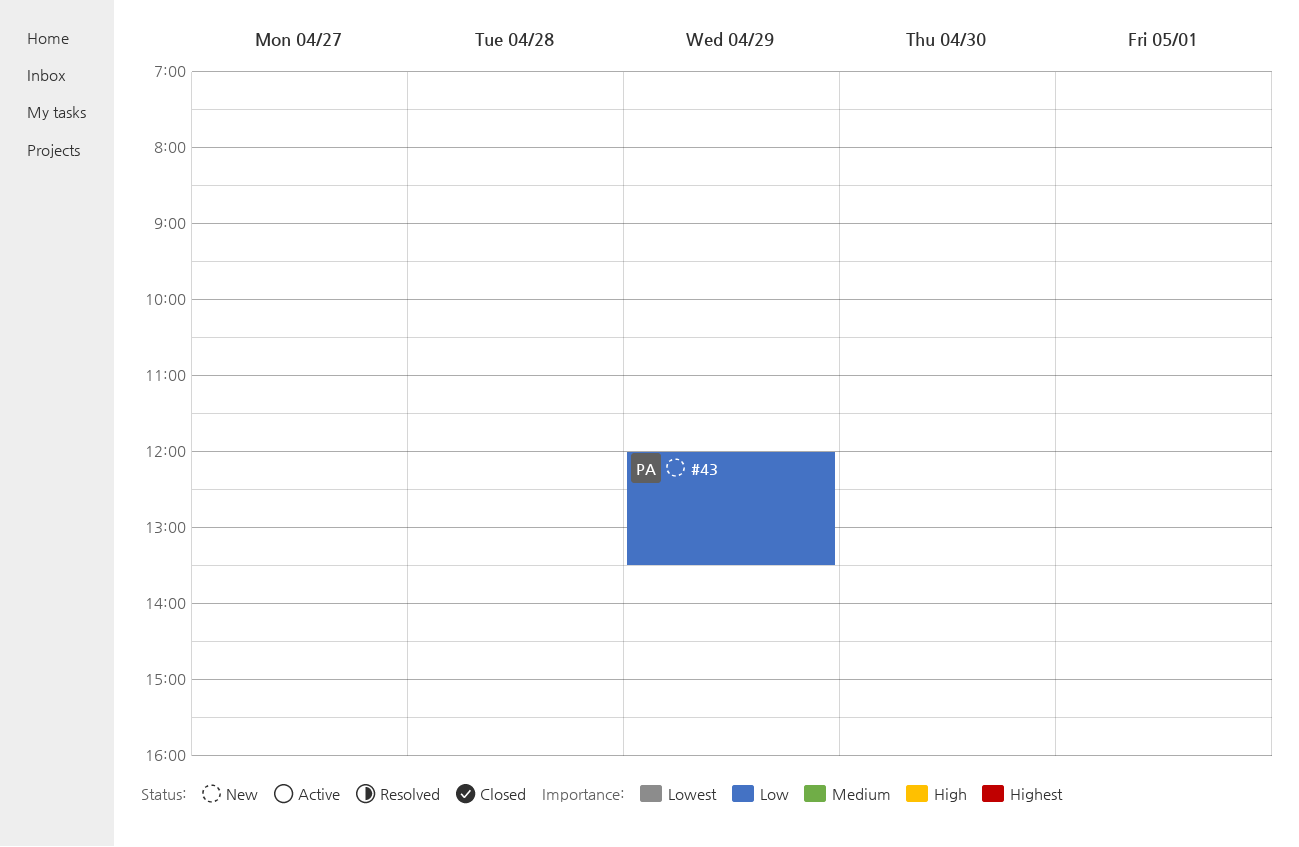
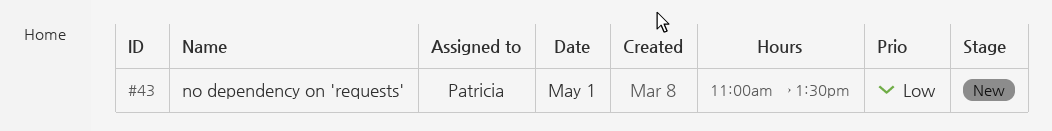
#43, day: Apr 29 -> May 1
#43, begins: 12:00 -> 11:00

